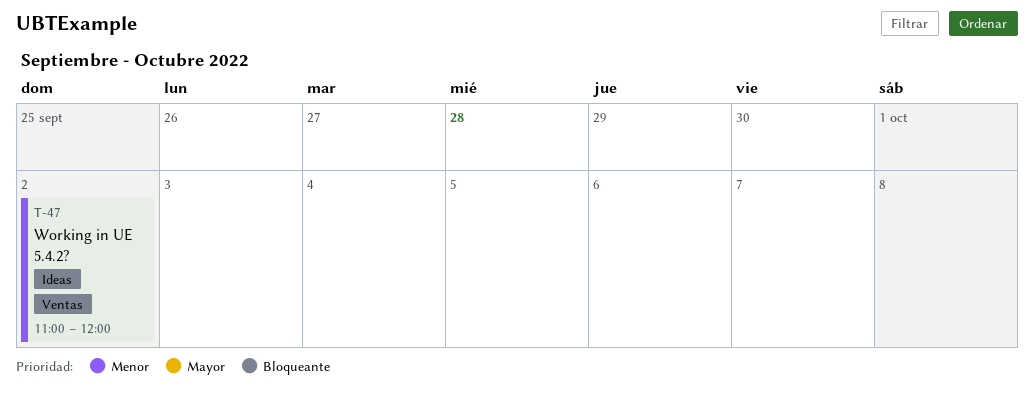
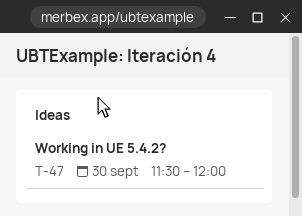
T-47, day: Oct 2 -> Sep 30
T-47, begins: 11:00 -> 11:30

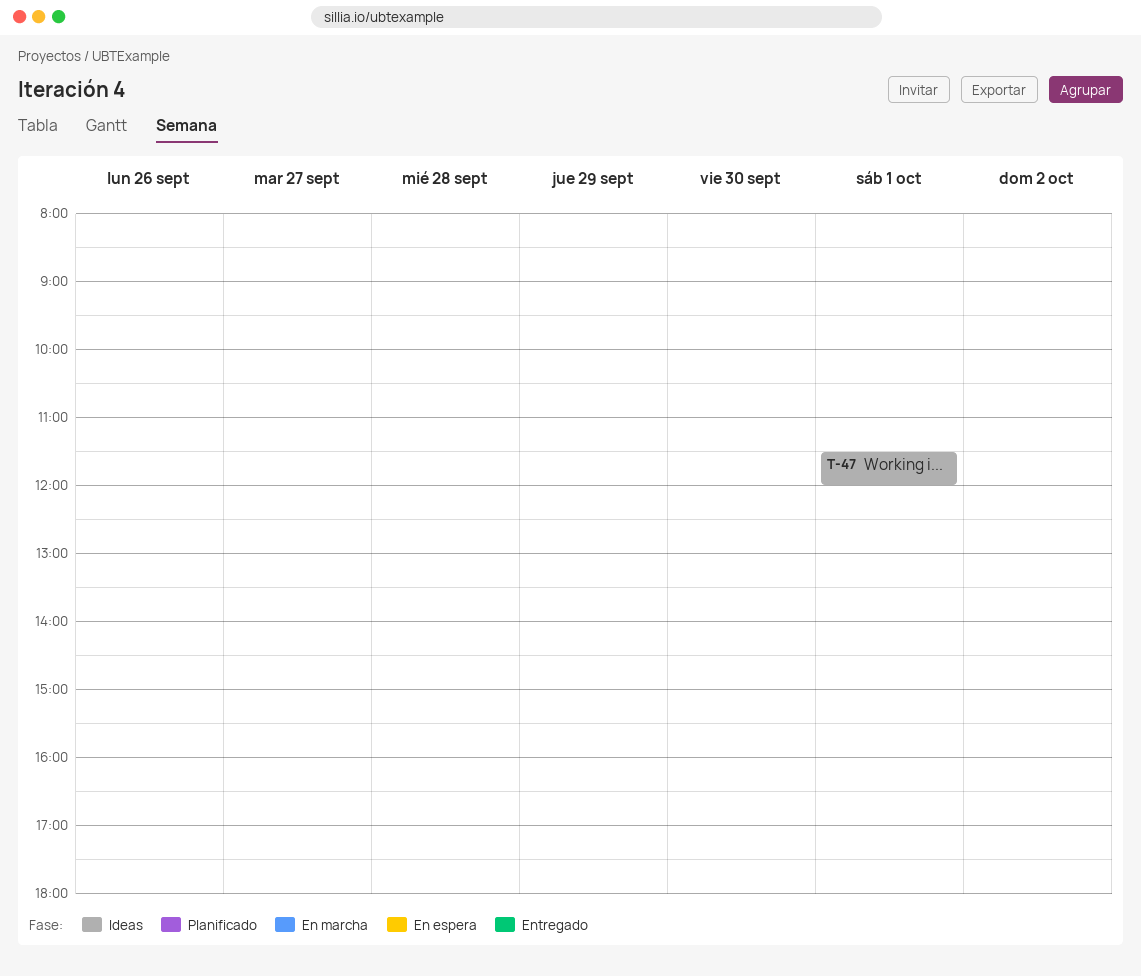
T-47, day: Sep 30 -> Oct 1

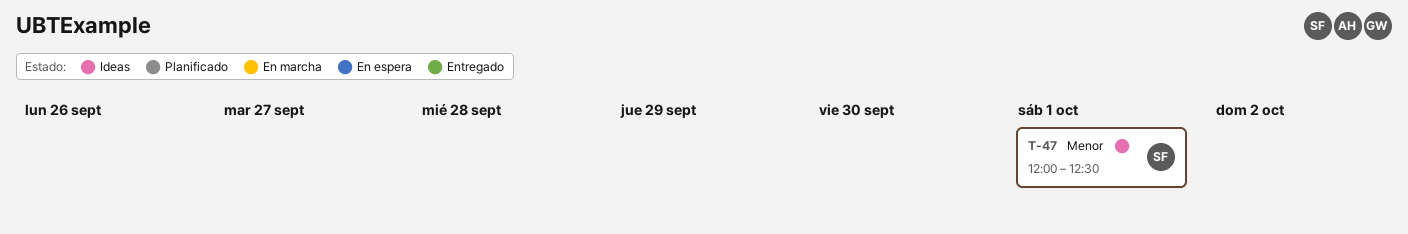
T-47, begins: 11:30 -> 12:00
T-47, ends: 12:00 -> 12:30

